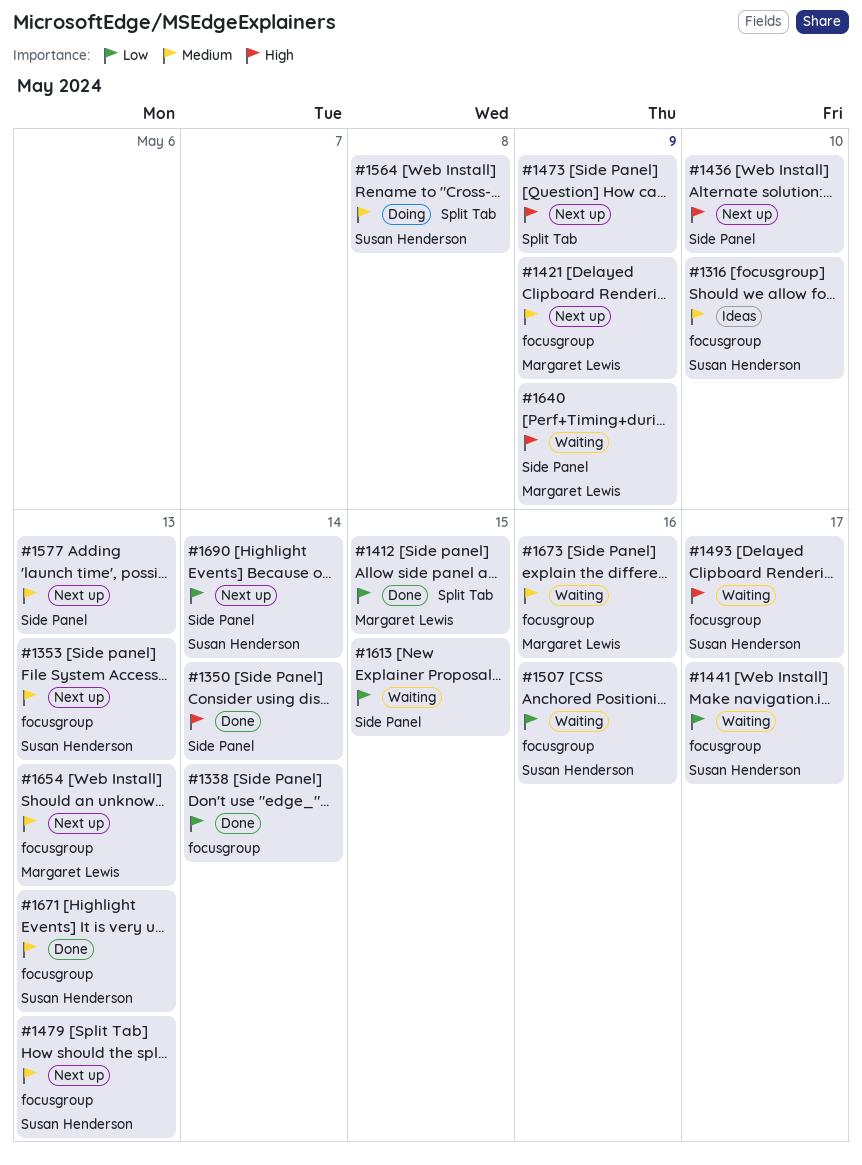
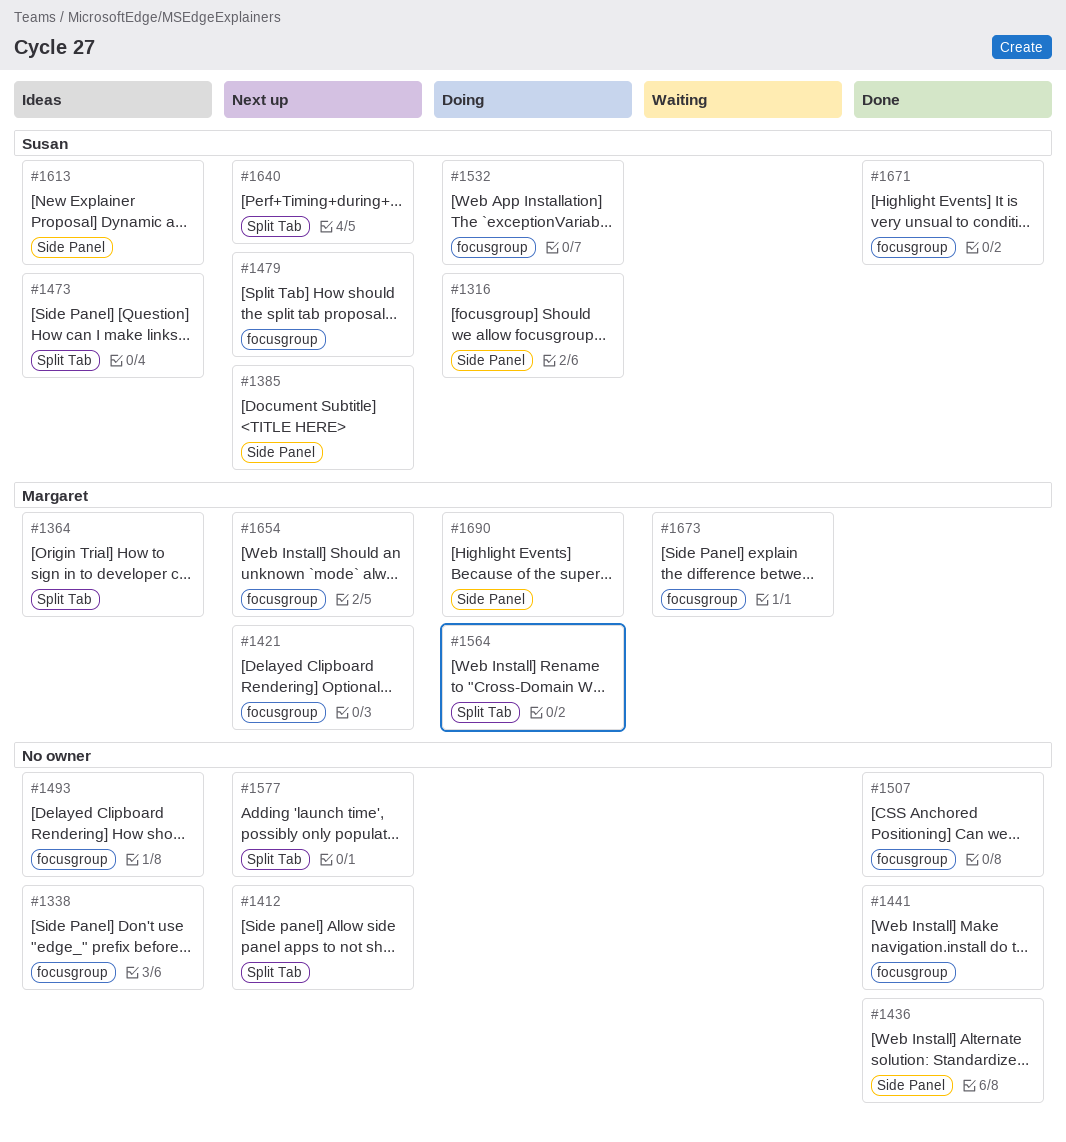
#1316, status: Ideas -> Doing
#1316, label: focusgroup -> Side Panel
#1338, status: Done -> Ideas
#1350: present -> none
#1353: present -> none
#1364: none -> present
#1385: none -> present
#1412, status: Done -> Next up
#1412, owner: Margaret Lewis -> none
#1436, status: Next up -> Done
#1441, status: Waiting -> Done
#1441, owner: Susan Henderson -> none
#1473, status: Next up -> Ideas
#1473, owner: none -> Susan Henderson
#1493, status: Waiting -> Ideas
#1493, owner: Susan Henderson -> none
#1507, status: Waiting -> Done
#1507, owner: Susan Henderson -> none
#1532: none -> present
#1564, owner: Susan Henderson -> Margaret Lewis
#1577, label: Side Panel -> Split Tab
#1613, status: Waiting -> Ideas
#1613, owner: none -> Susan Henderson
#1640, status: Waiting -> Next up
#1640, owner: Margaret Lewis -> Susan Henderson
#1640, label: Side Panel -> Split Tab
#1690, status: Next up -> Doing
#1690, owner: Susan Henderson -> Margaret Lewis

